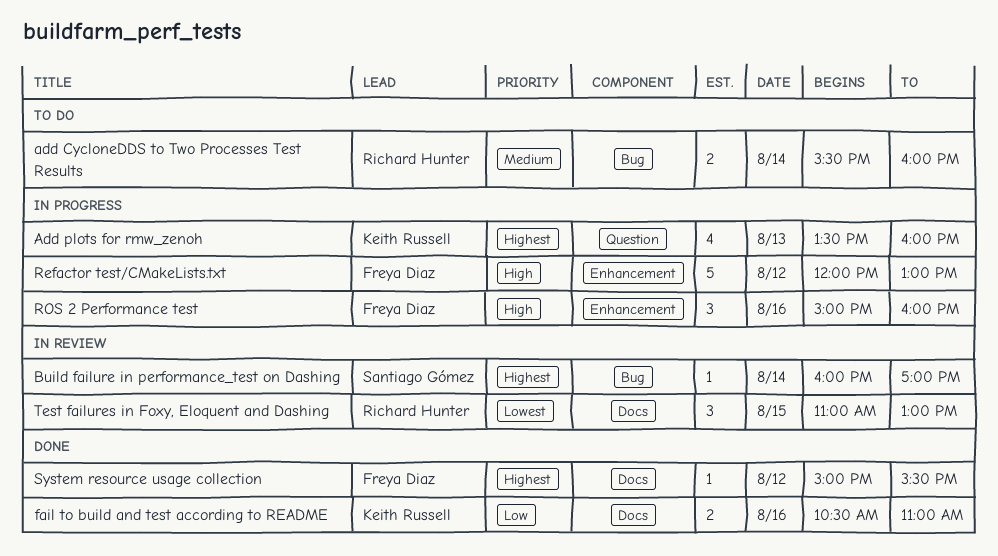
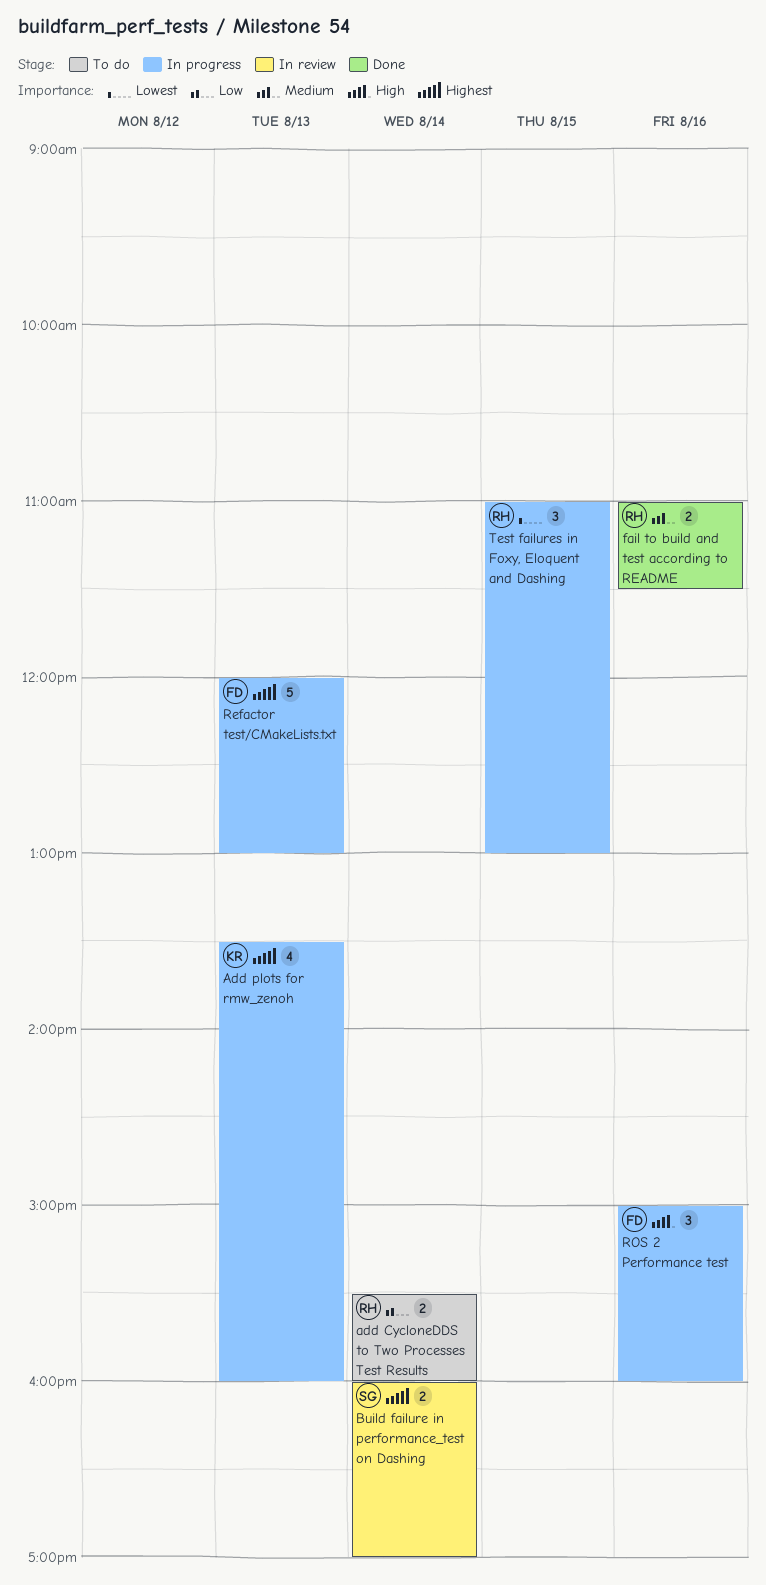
add CycloneDDS to Two Processes Test Results, priority: Medium -> Low
Build failure in performance_test on Dashing, estimate: 1 -> 2
fail to build and test according to README, owner: Keith Russell -> Richard Hunter
fail to build and test according to README, priority: Low -> Medium
fail to build and test according to README, begins: 10:30 -> 11:00
fail to build and test according to README, ends: 11:00 -> 11:30
Refactor test/CMakeLists.txt, priority: High -> Highest
Refactor test/CMakeLists.txt, day: Aug 12 -> Aug 13
System resource usage collection: present -> none
Test failures in Foxy, Eloquent and Dashing, status: In review -> In progress

